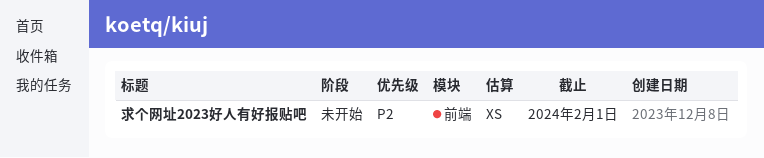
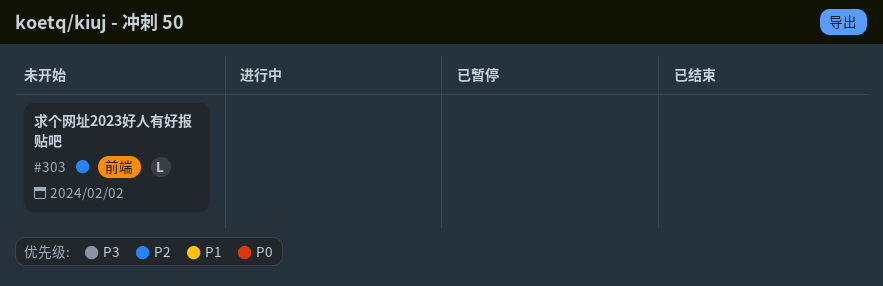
求个网址2023好人有好报贴吧, estimate: XS -> L
求个网址2023好人有好报贴吧, due: Feb 1 -> Feb 2

